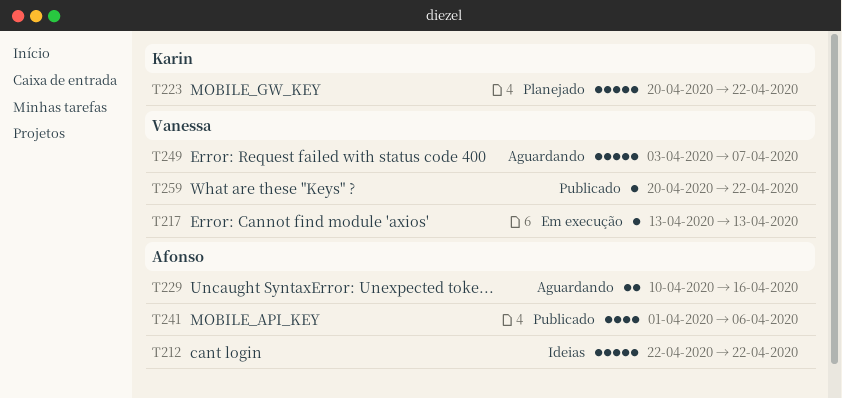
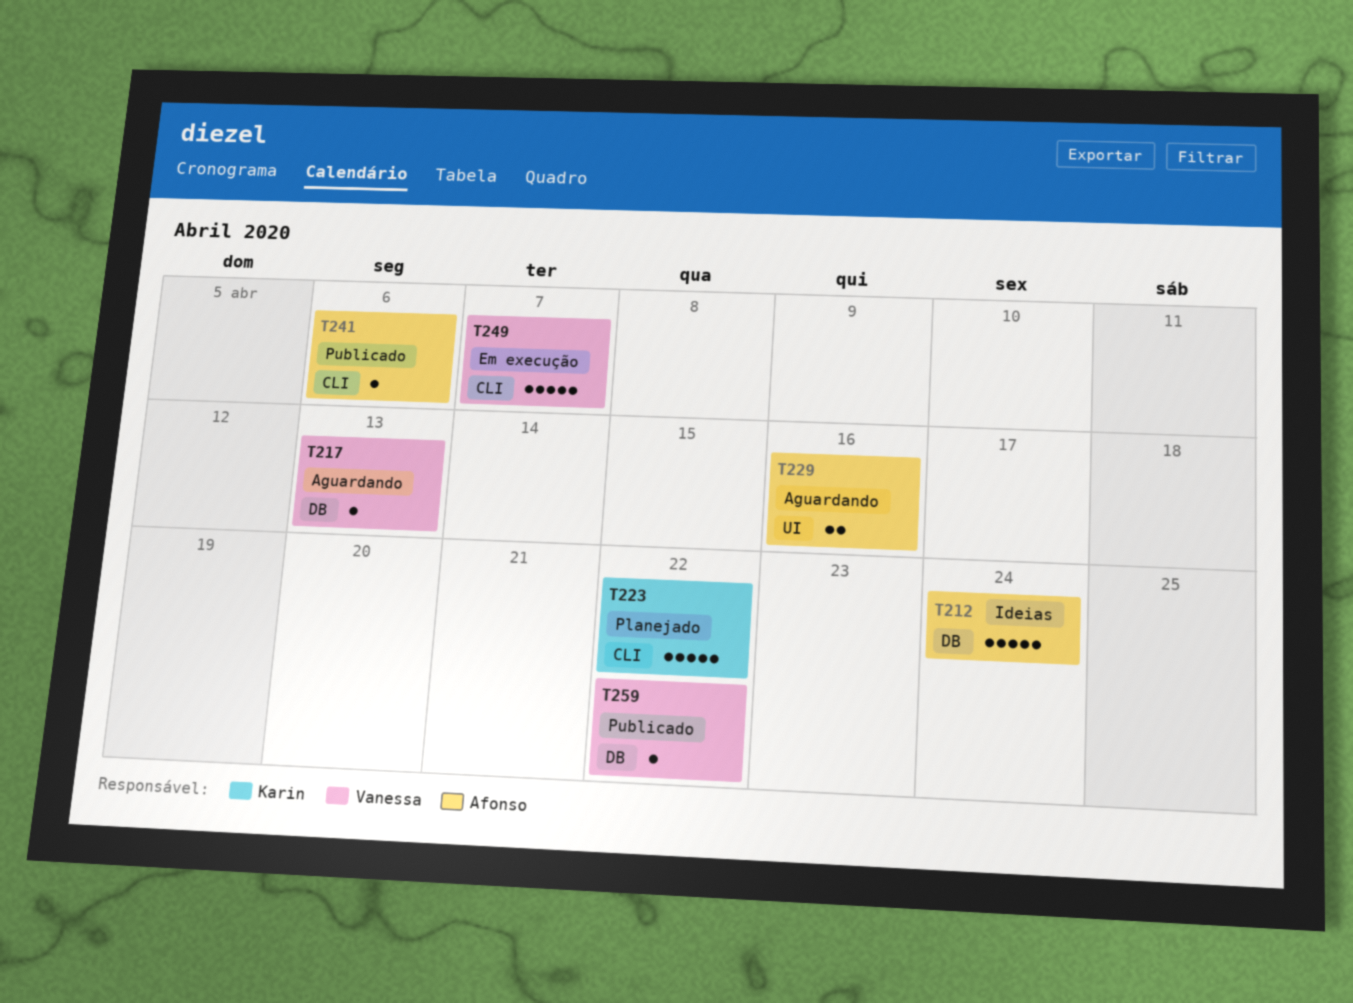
T212, due: Apr 22 -> Apr 24
T217, status: Em execução -> Aguardando
T241, estimate: 4 -> 1
T249, status: Aguardando -> Em execução

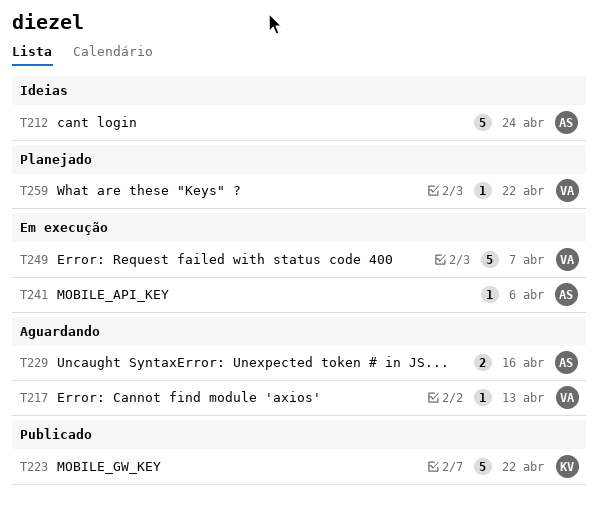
T223, status: Planejado -> Publicado
T241, status: Publicado -> Em execução
T259, status: Publicado -> Planejado

